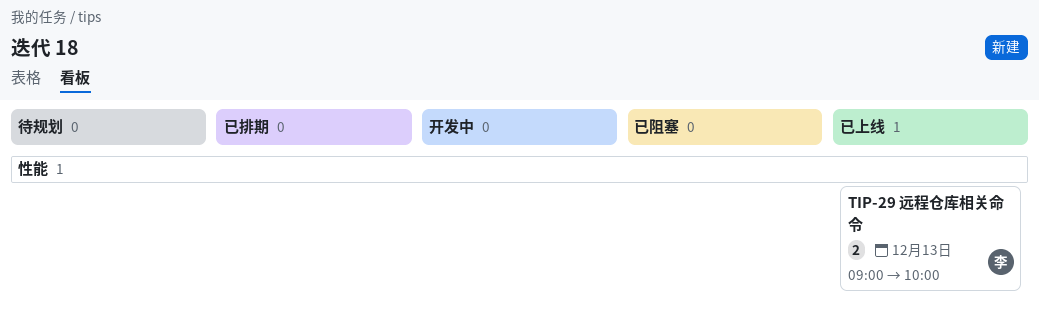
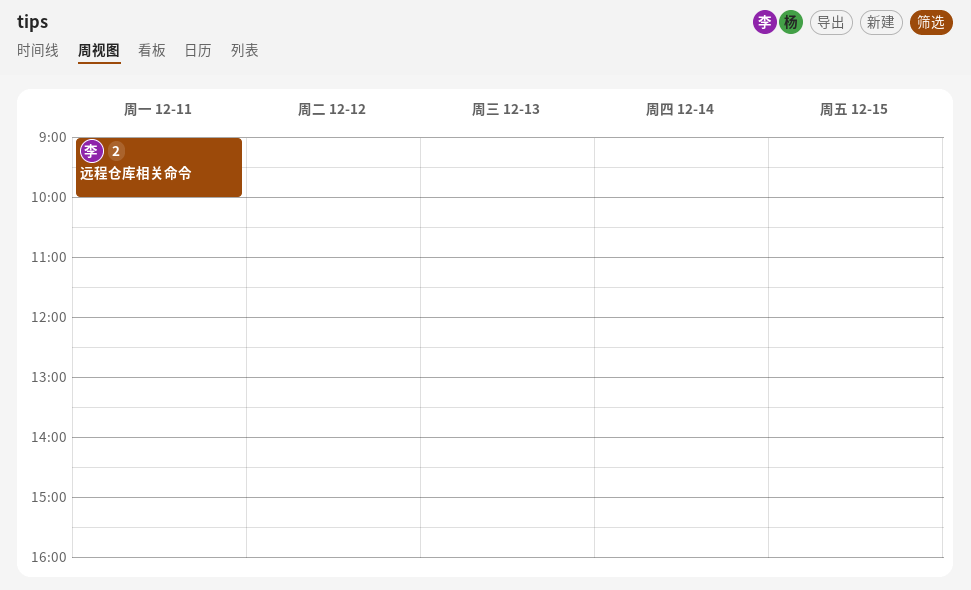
远程仓库相关命令, day: Dec 13 -> Dec 11

